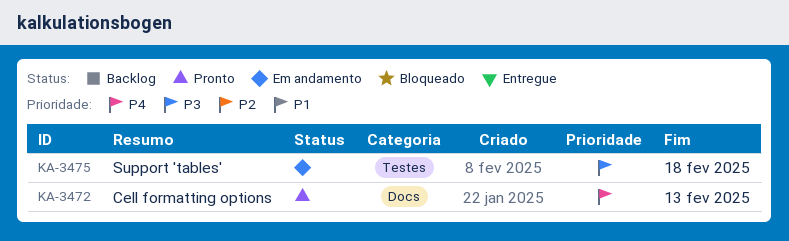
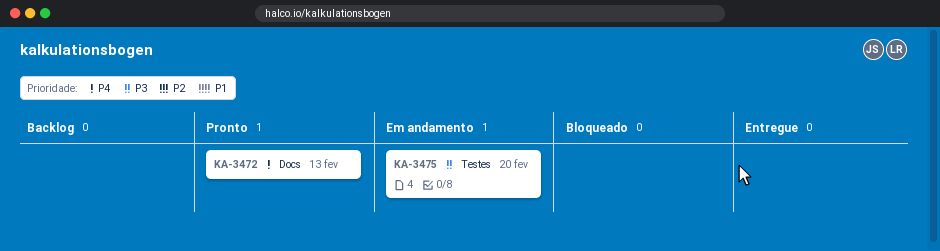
KA-3475, due: Feb 18 -> Feb 20

